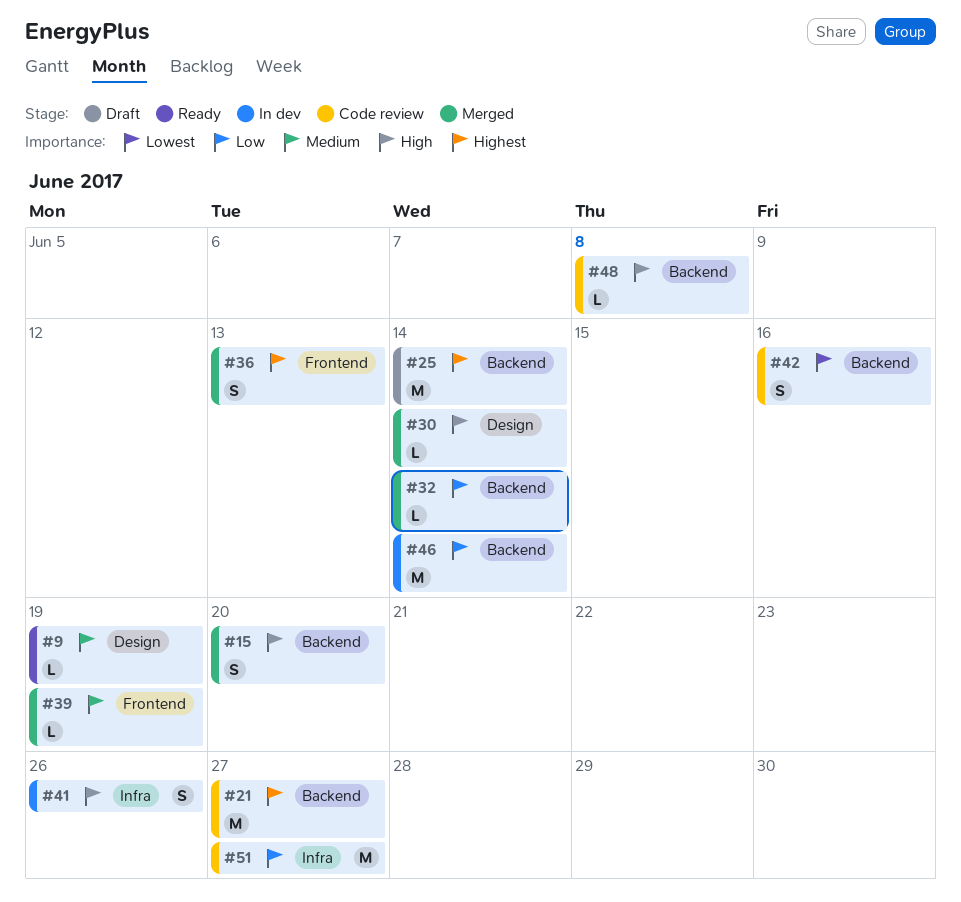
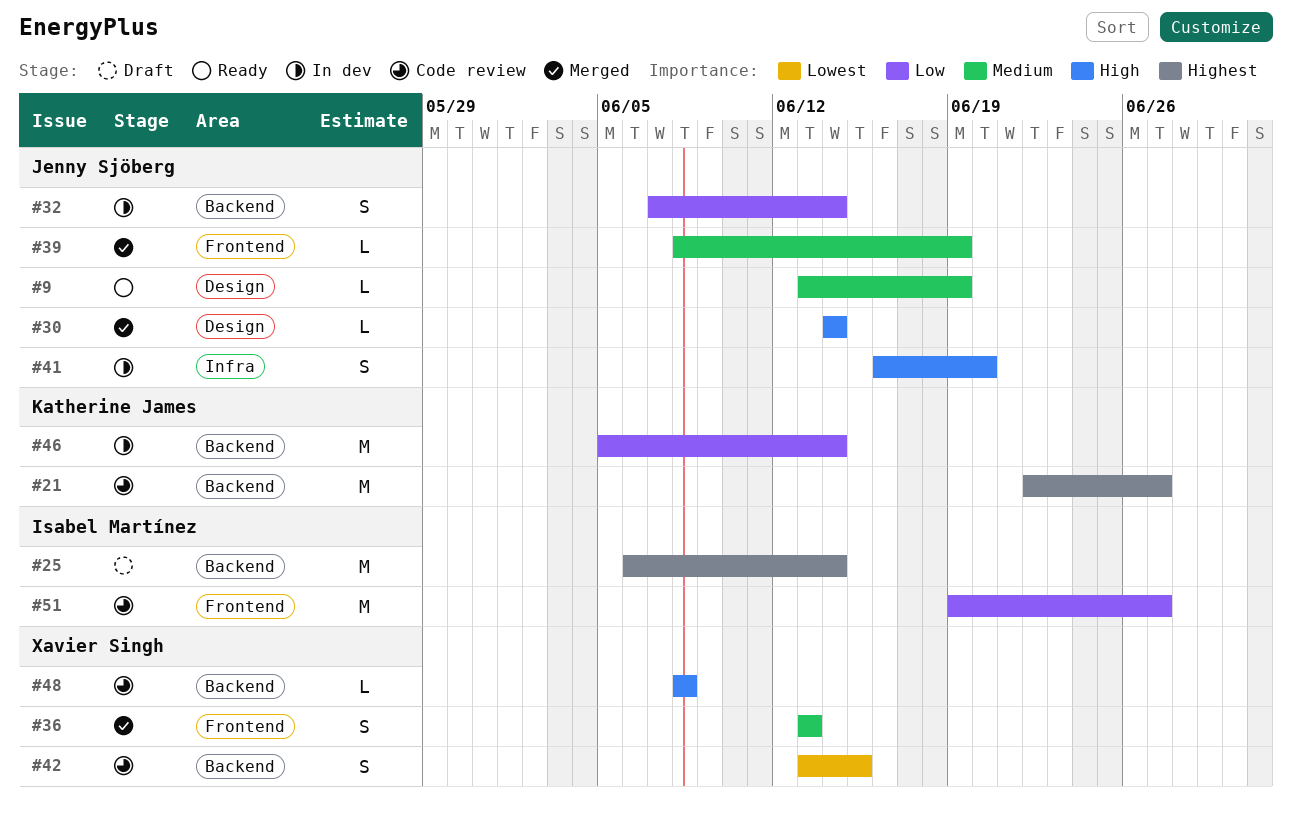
#15: present -> none
#32, status: Merged -> In dev
#32, estimate: L -> S
#36, priority: Highest -> Medium
#41, due: Jun 26 -> Jun 20
#42, due: Jun 16 -> Jun 15
#51, label: Infra -> Frontend

